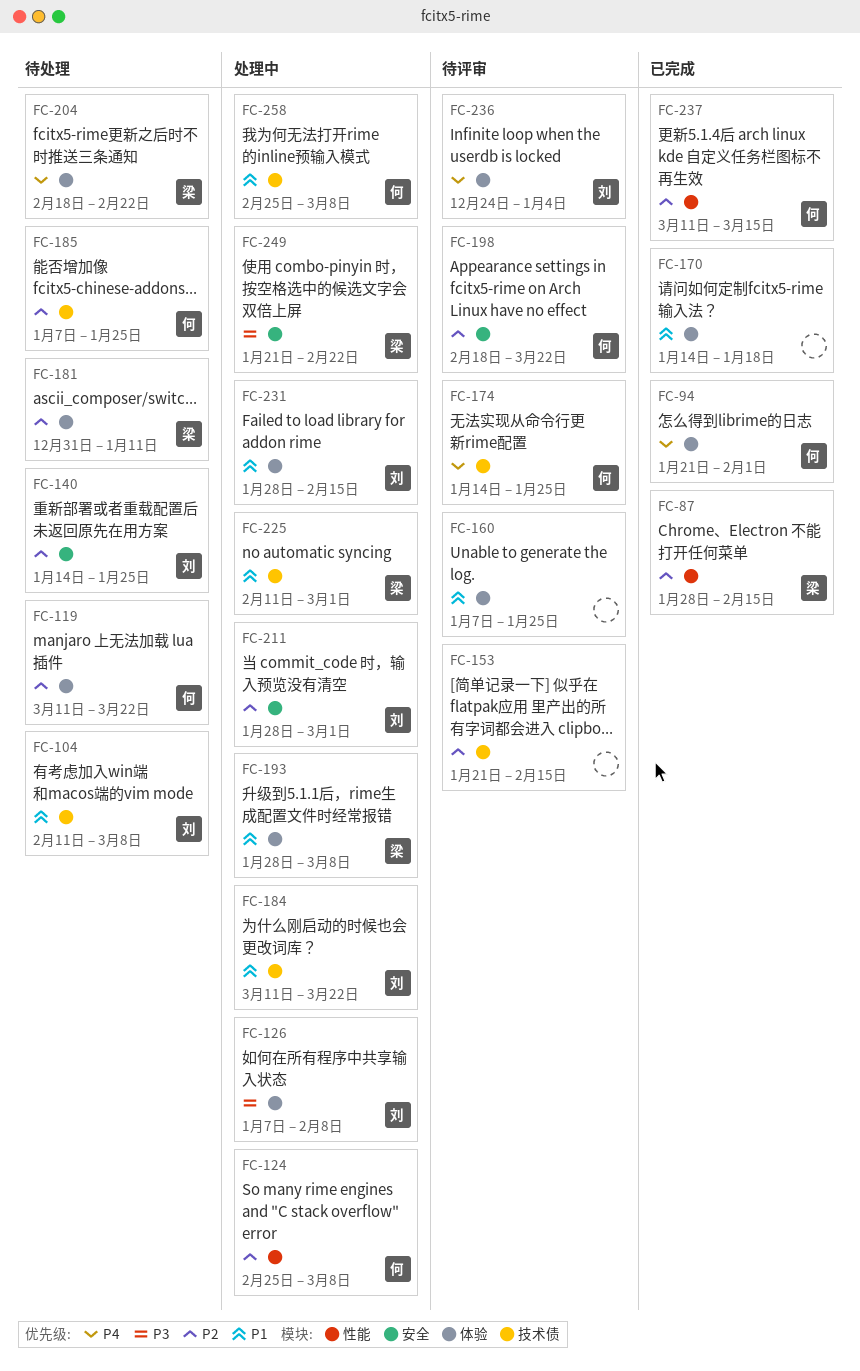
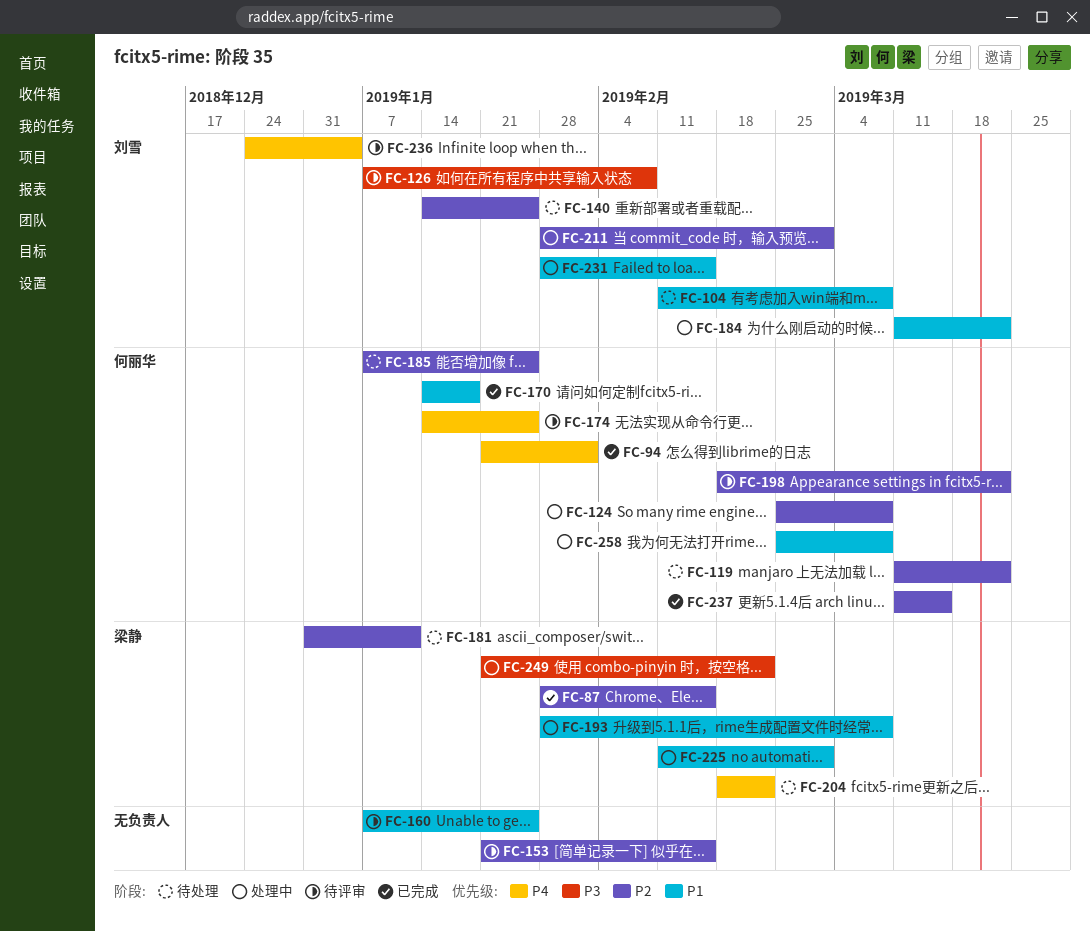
FC-126, status: 处理中 -> 待评审
FC-170, owner: none -> 何丽华

